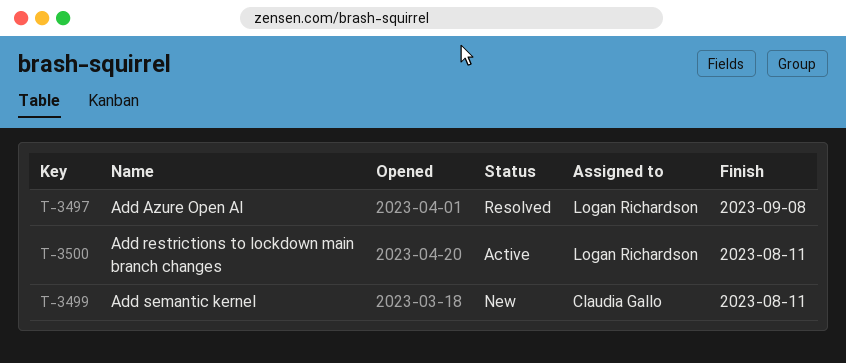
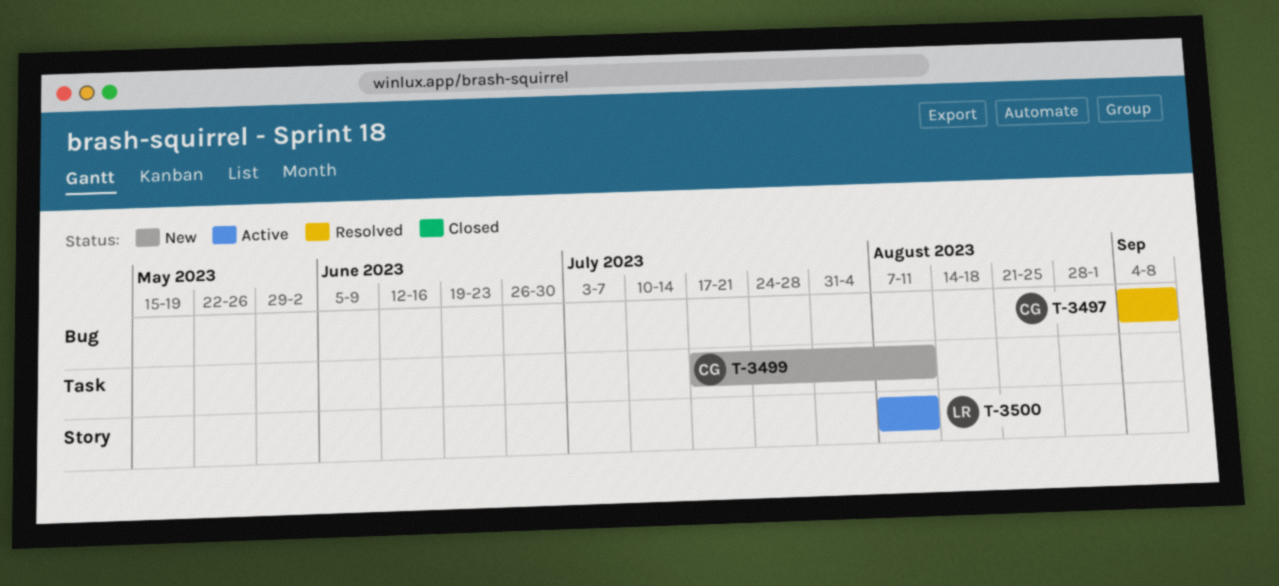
T-3497, owner: Logan Richardson -> Claudia Gallo

